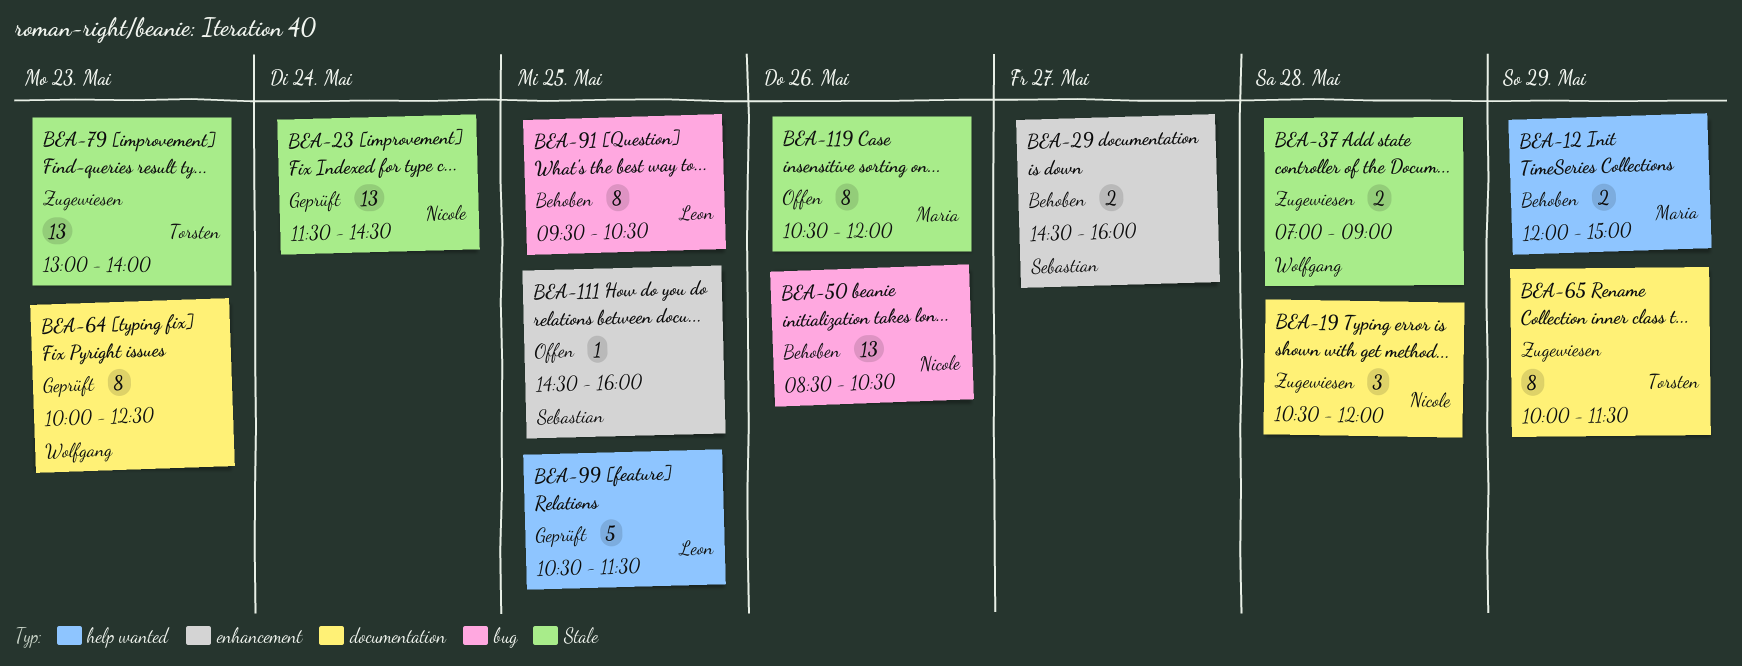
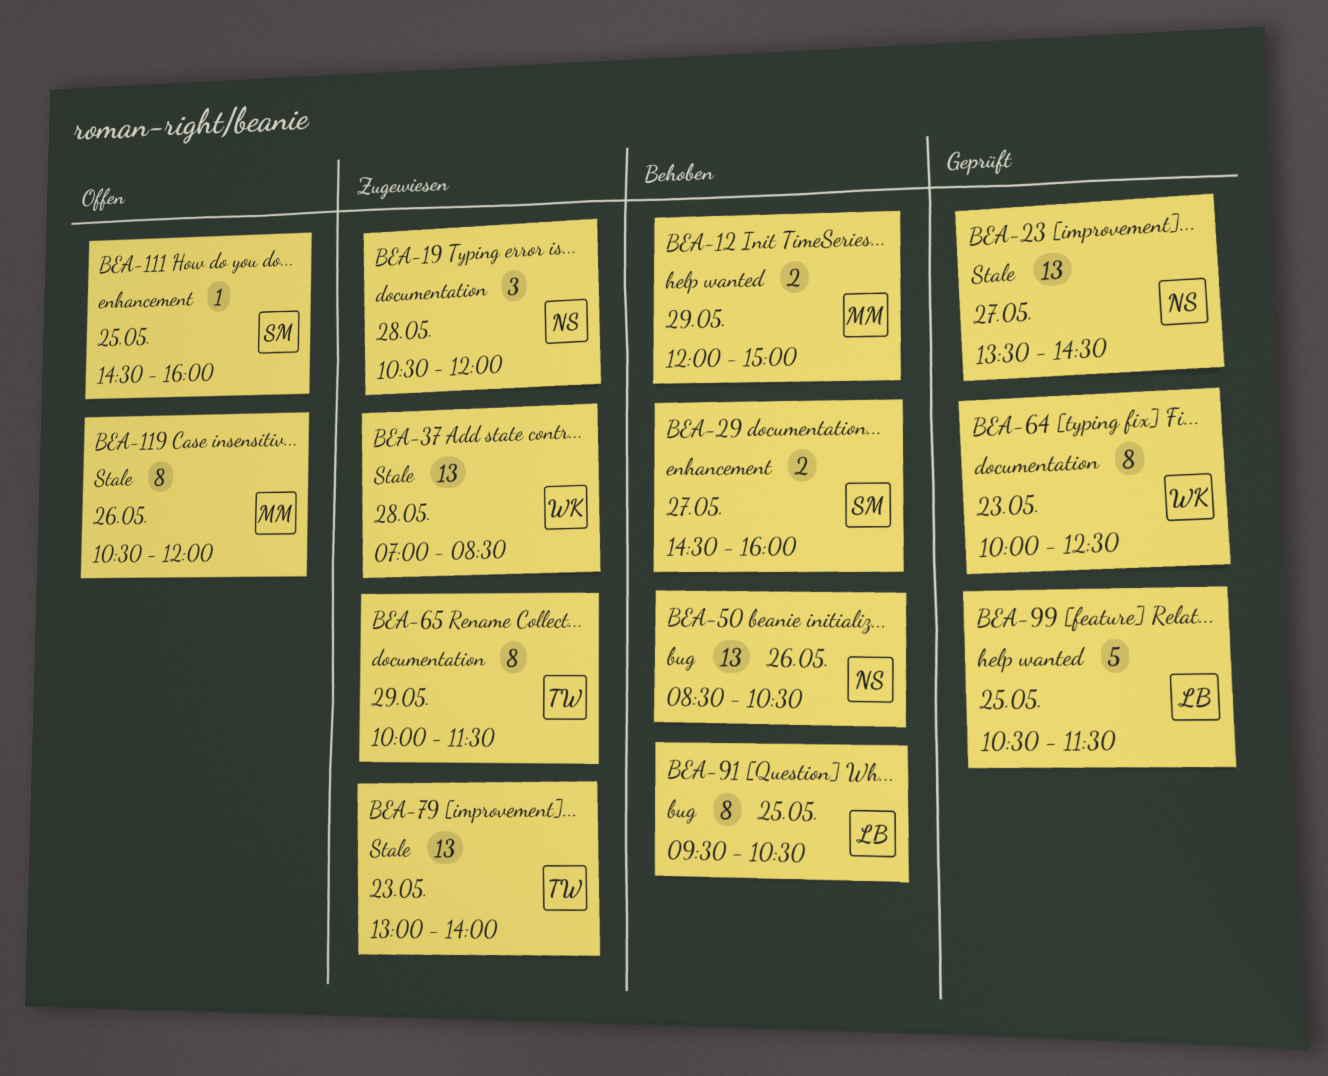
BEA-23, day: May 24 -> May 27
BEA-23, begins: 11:30 -> 13:30
BEA-37, estimate: 2 -> 13
BEA-37, ends: 09:00 -> 08:30

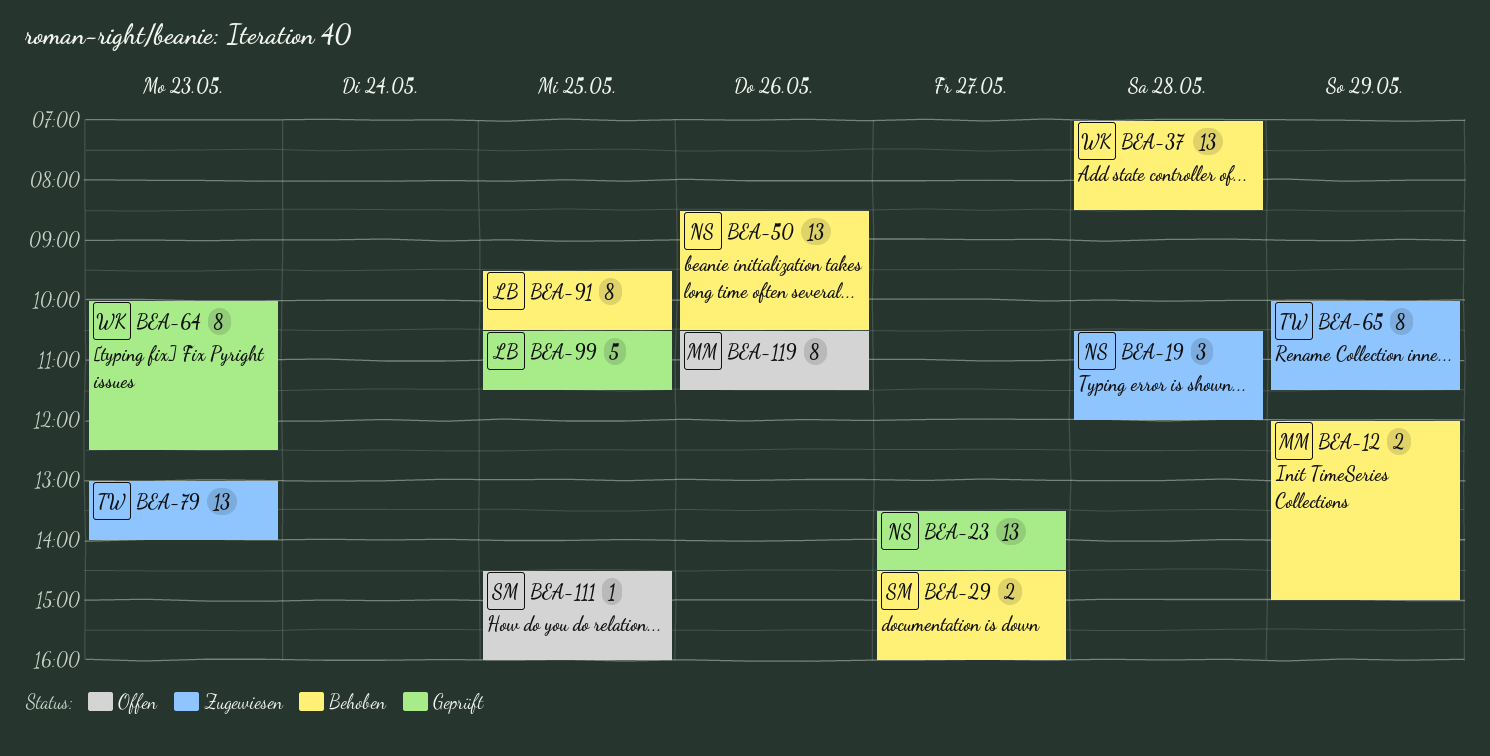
BEA-37, status: Zugewiesen -> Behoben
BEA-119, ends: 12:00 -> 11:30

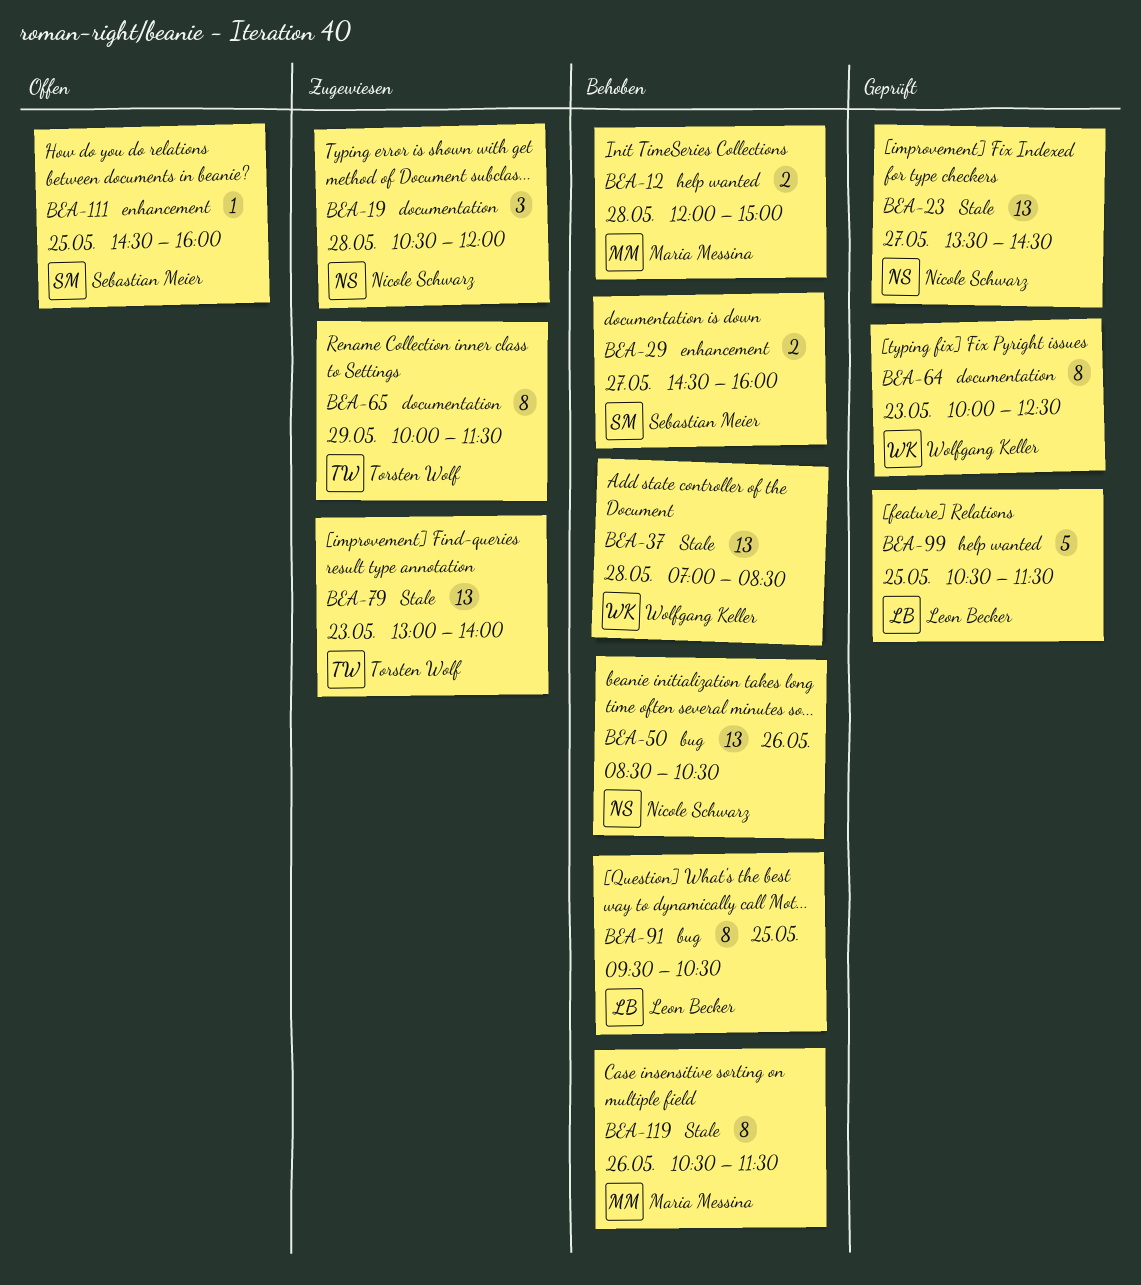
BEA-12, day: May 29 -> May 28
BEA-119, status: Offen -> Behoben

